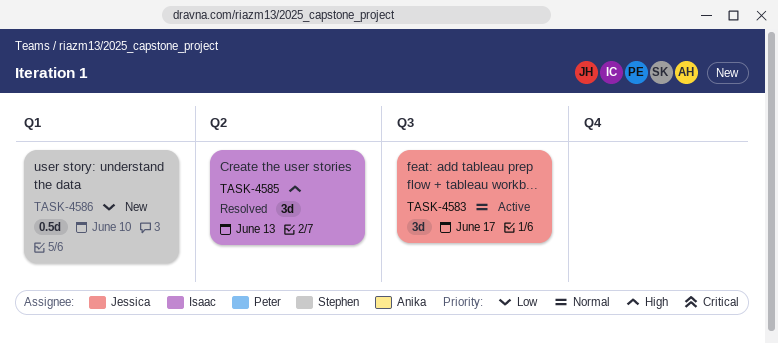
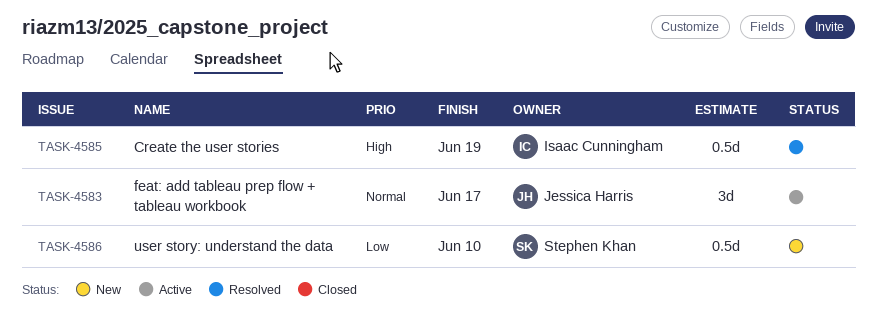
TASK-4585, estimate: 3d -> 0.5d
TASK-4585, due: Jun 13 -> Jun 19

